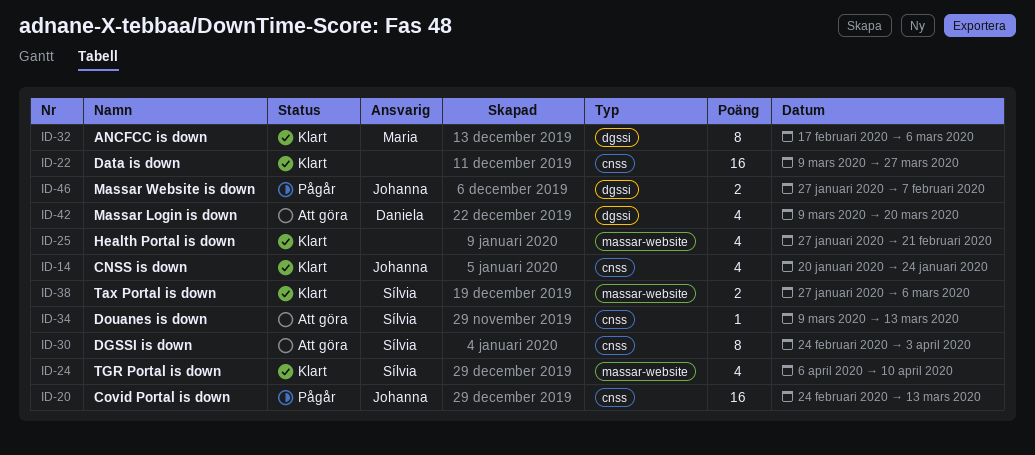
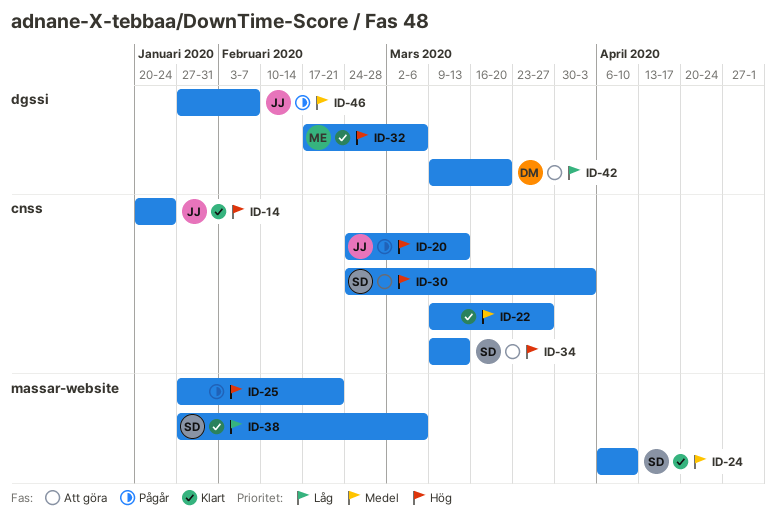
ID-25, status: Klart -> Pågår

